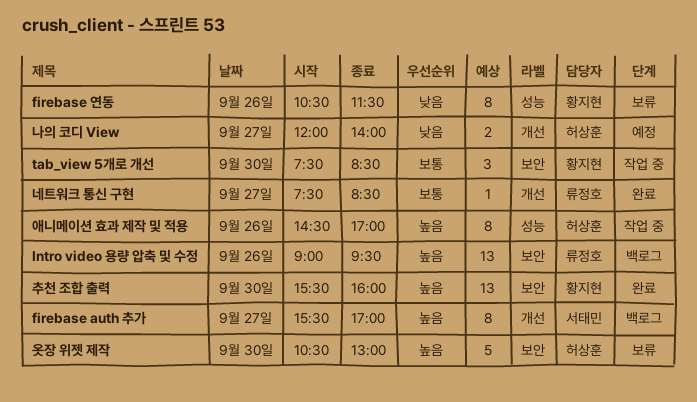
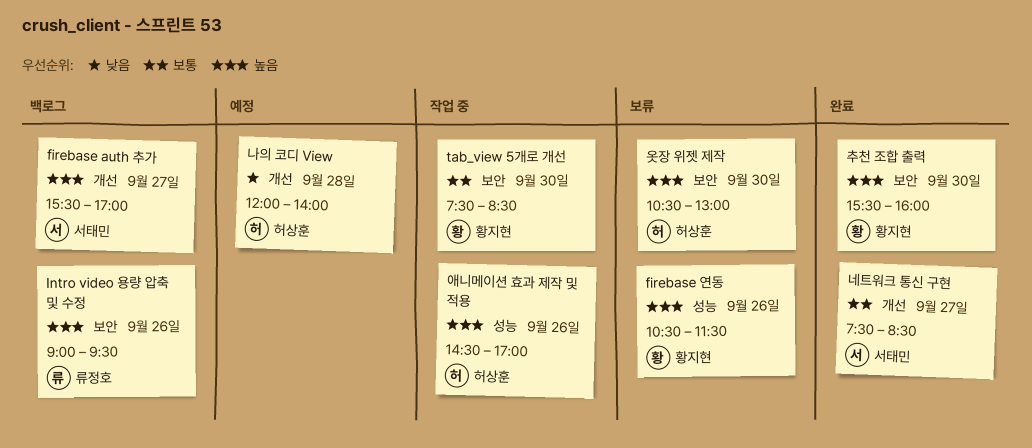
firebase 연동, priority: 낮음 -> 높음
나의 코디 View, day: Sep 27 -> Sep 28
네트워크 통신 구현, owner: 류정호 -> 서태민

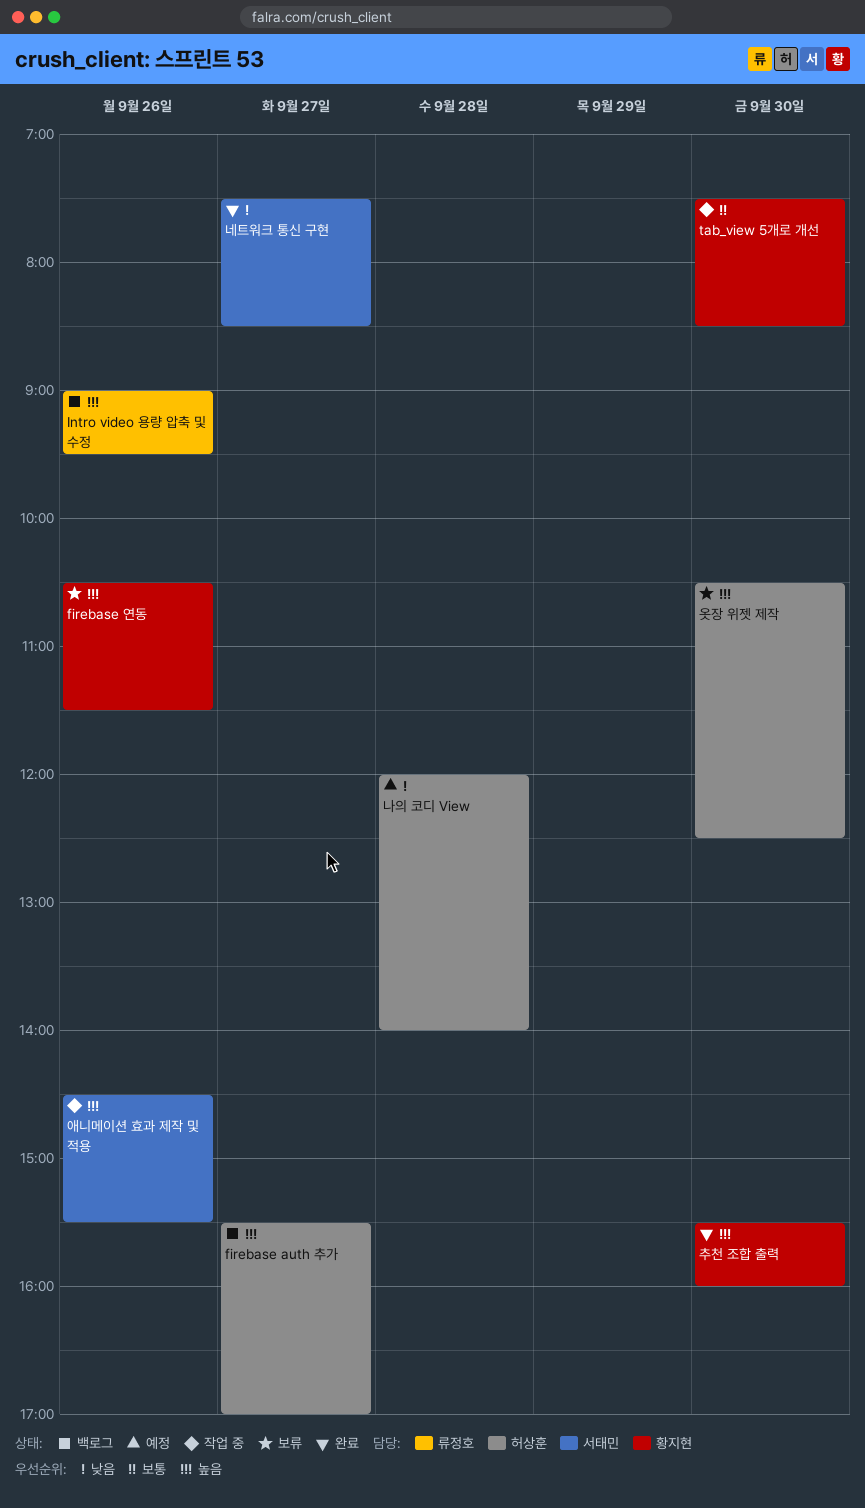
firebase auth 추가, owner: 서태민 -> 허상훈
네트워크 통신 구현, priority: 보통 -> 낮음
애니메이션 효과 제작 및 적용, owner: 허상훈 -> 서태민
애니메이션 효과 제작 및 적용, ends: 17:00 -> 15:30
옷장 위젯 제작, ends: 13:00 -> 12:30

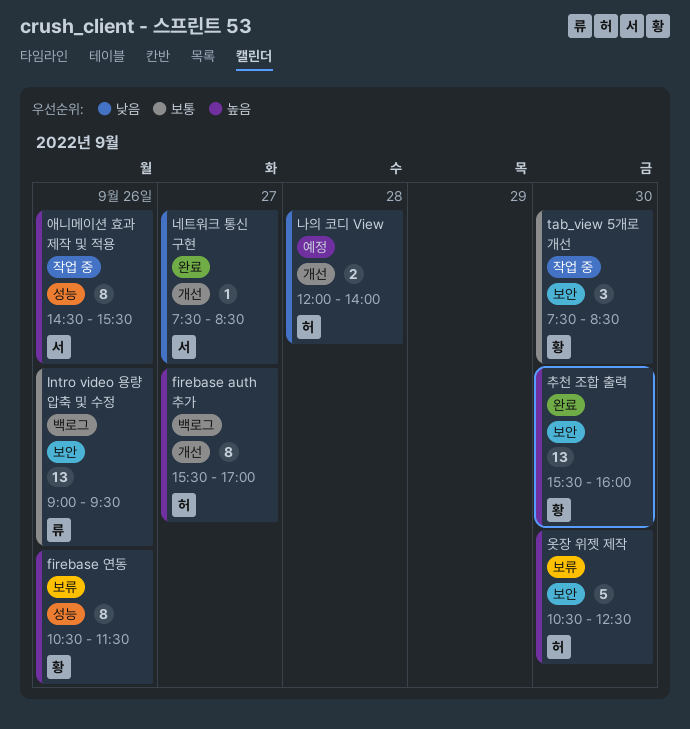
Intro video 용량 압축 및 수정, priority: 높음 -> 보통

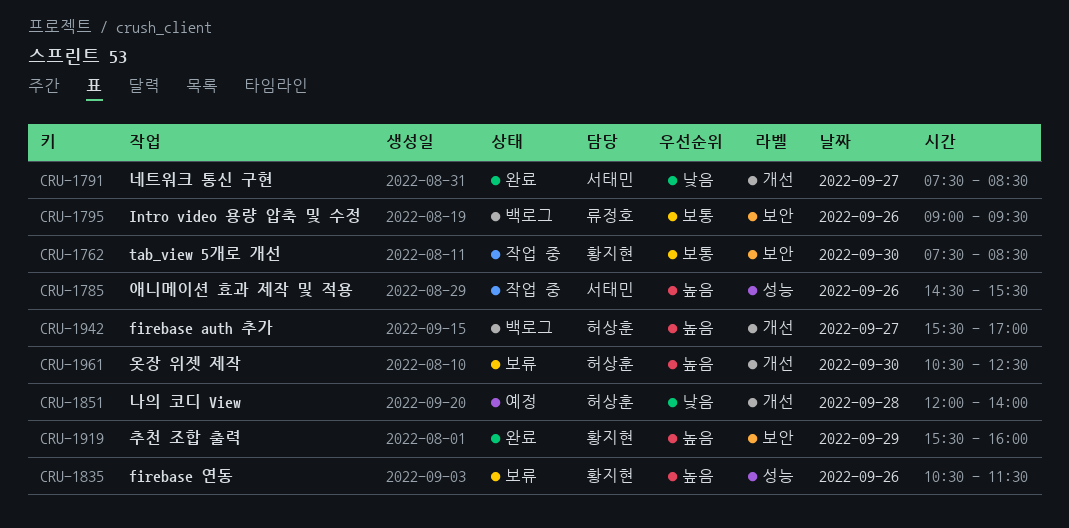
옷장 위젯 제작, label: 보안 -> 개선
추천 조합 출력, day: Sep 30 -> Sep 29

